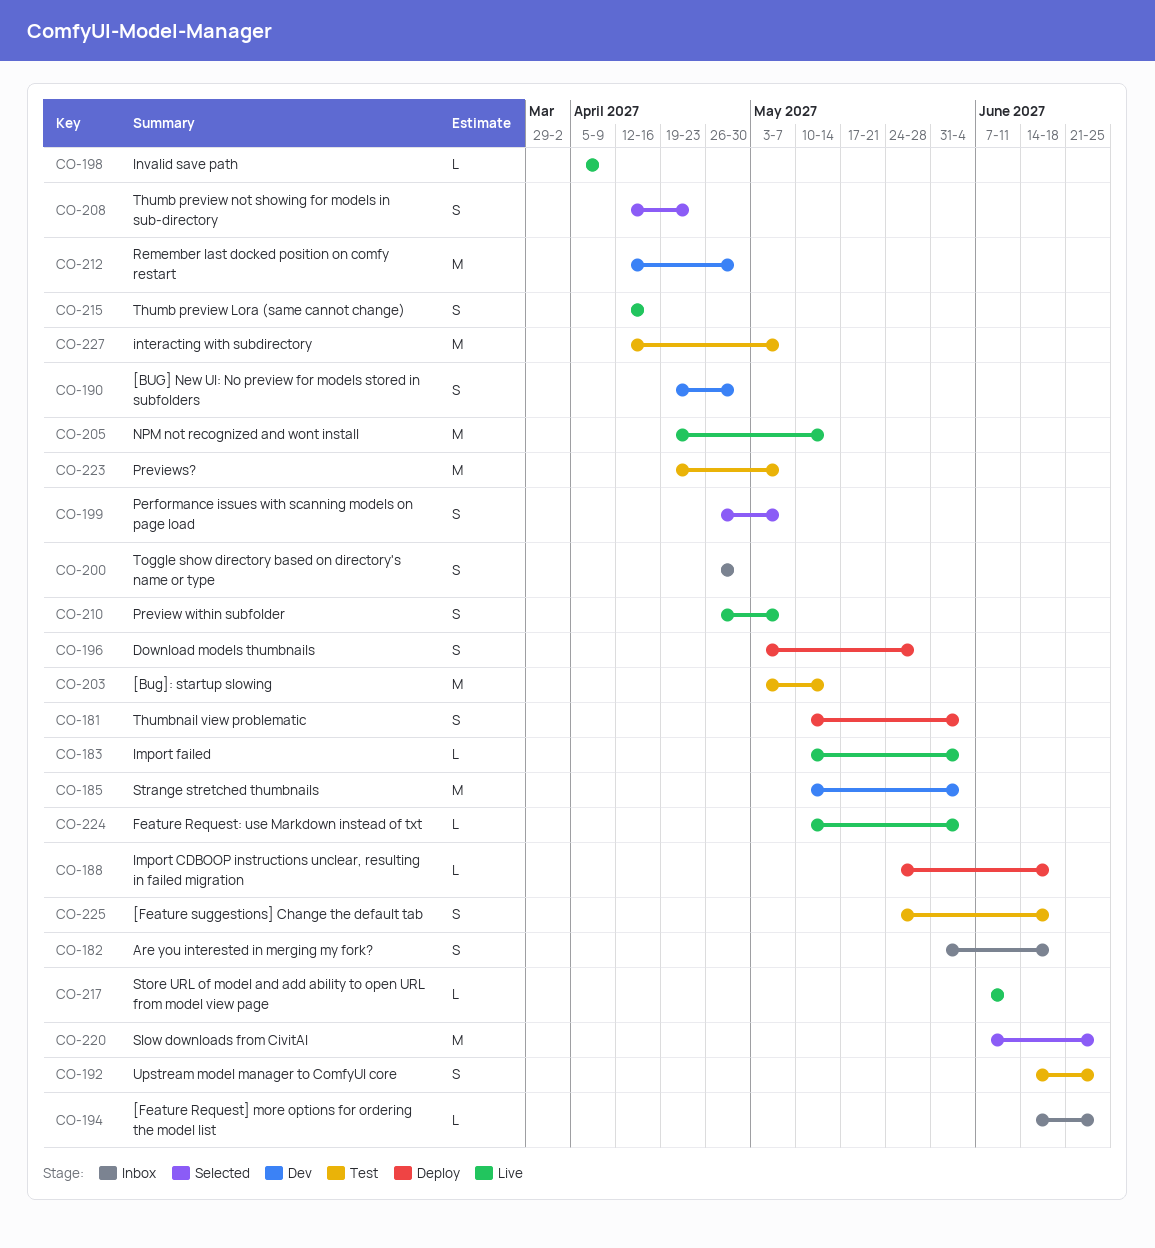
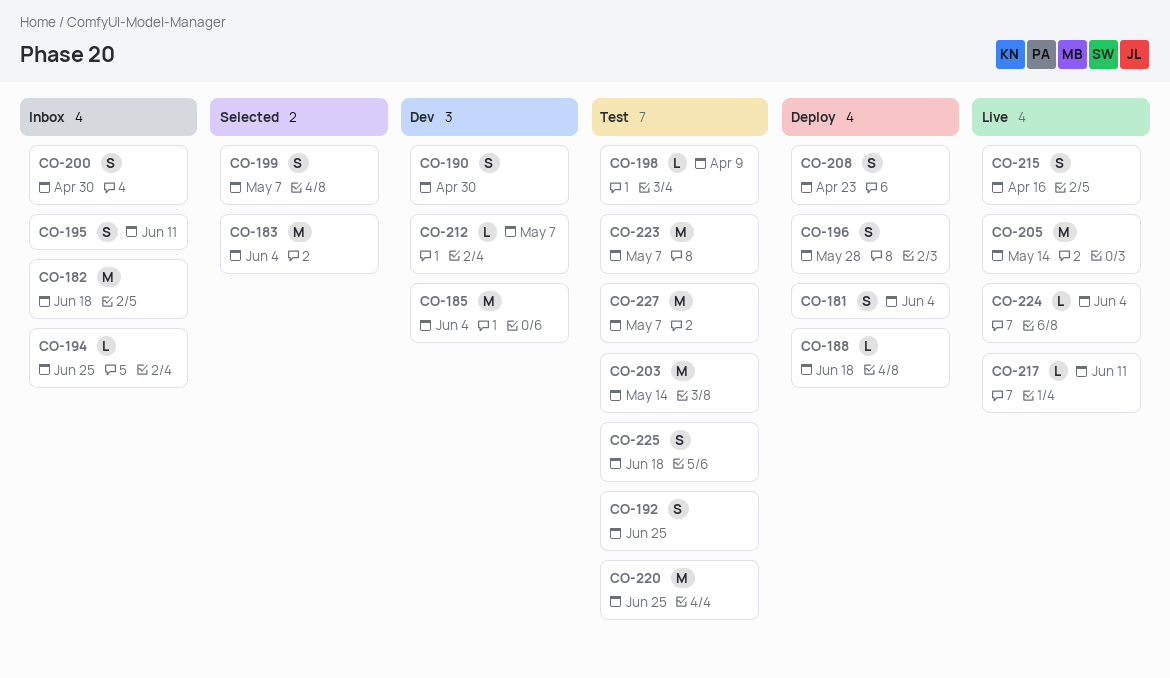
CO-182, estimate: S -> M
CO-183, status: Live -> Selected
CO-183, estimate: L -> M
CO-195: none -> present
CO-198, status: Live -> Test
CO-208, status: Selected -> Deploy
CO-210: present -> none
CO-212, estimate: M -> L
CO-212, due: Apr 30 -> May 7
CO-220, status: Selected -> Test

